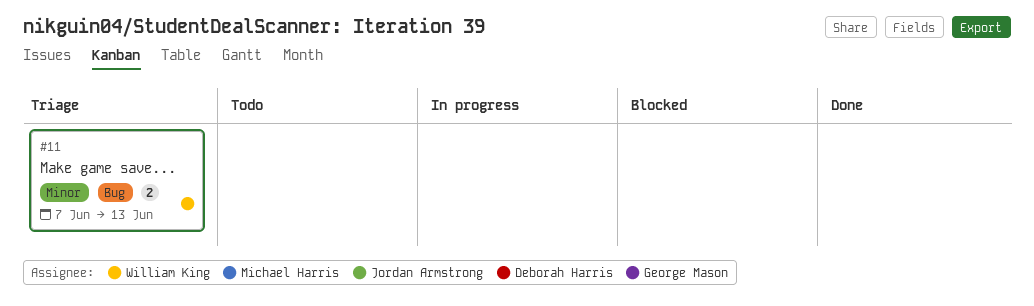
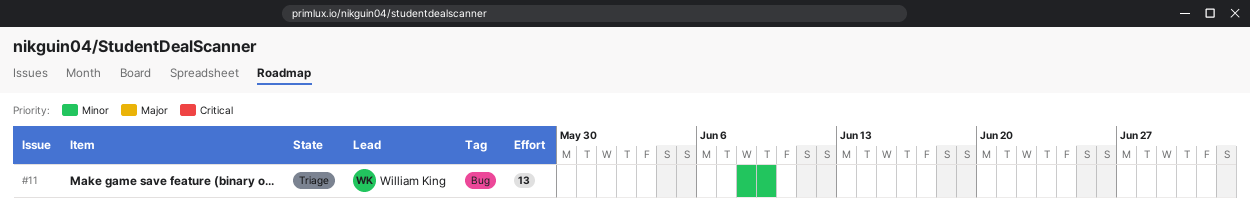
#11, estimate: 2 -> 13
#11, start: Jun 7 -> Jun 8
#11, due: Jun 13 -> Jun 9

